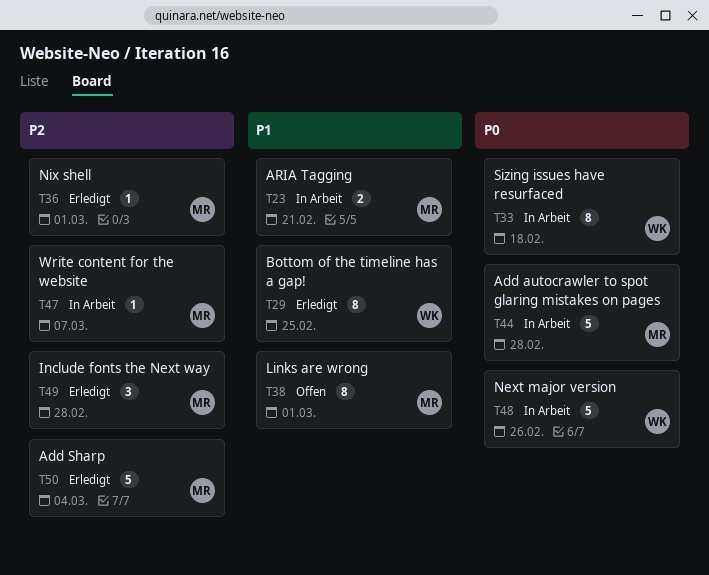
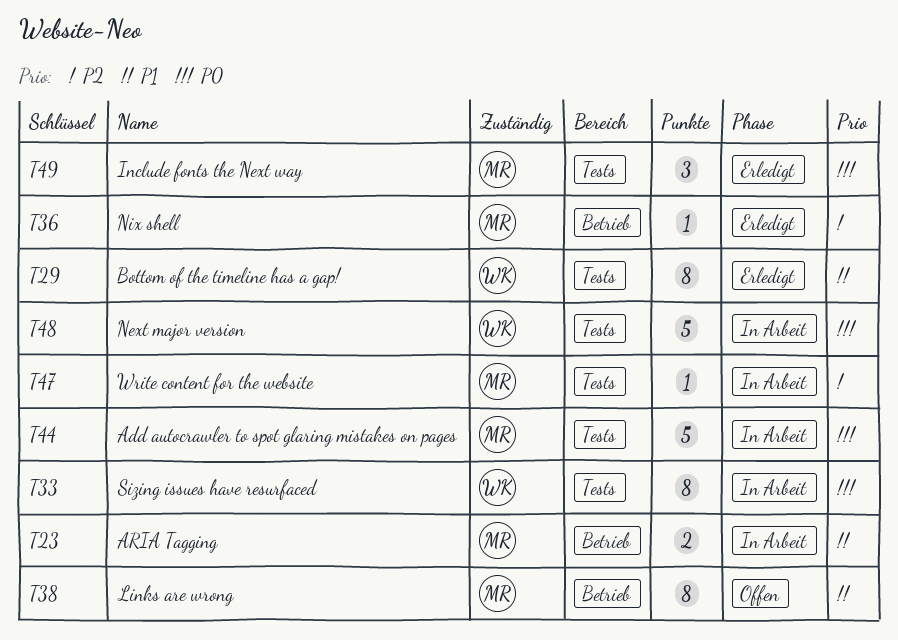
T49, priority: P2 -> P0
T50: present -> none

